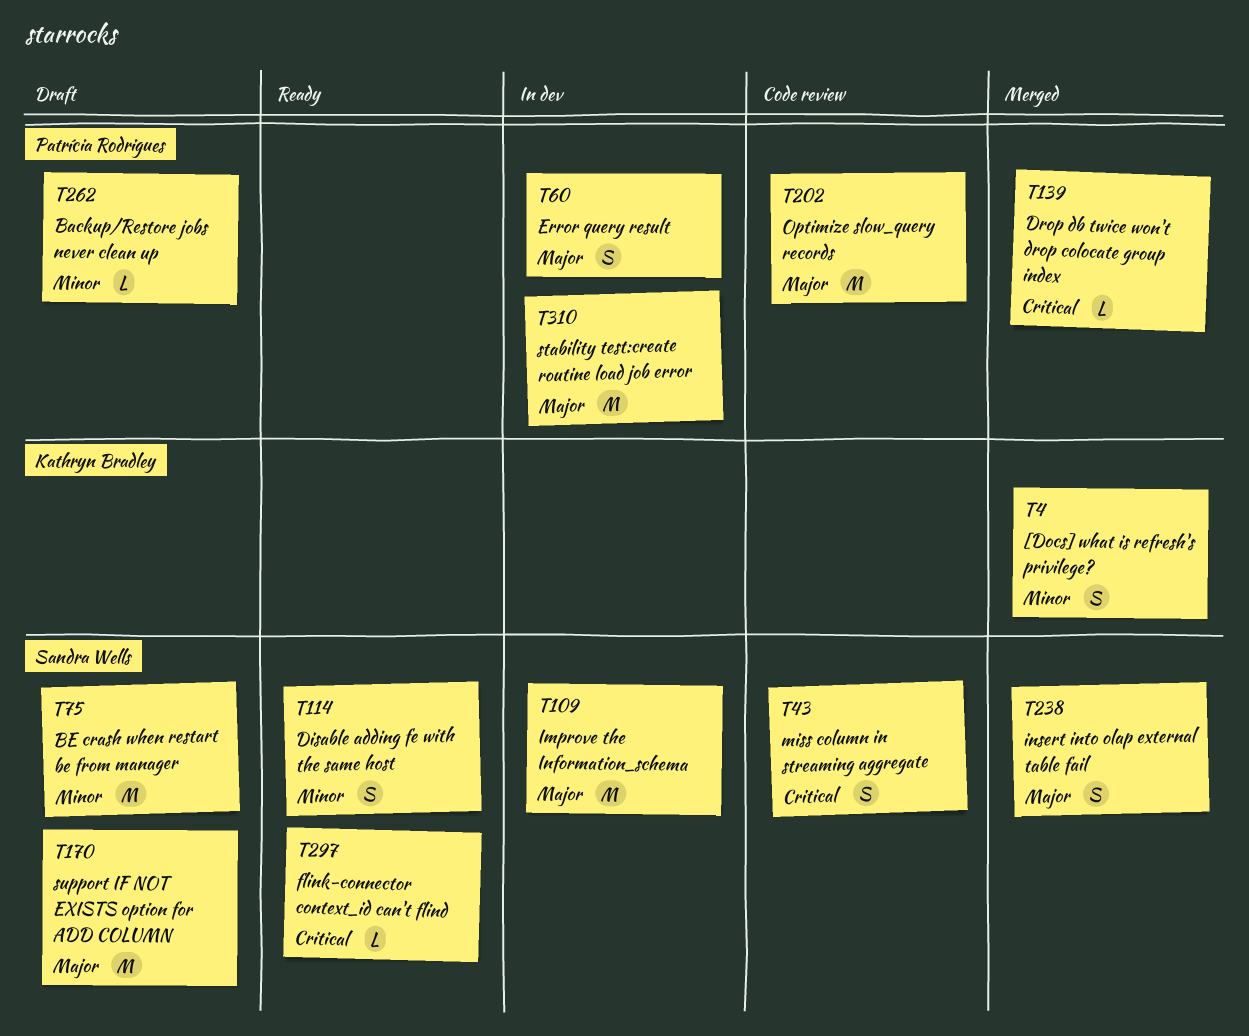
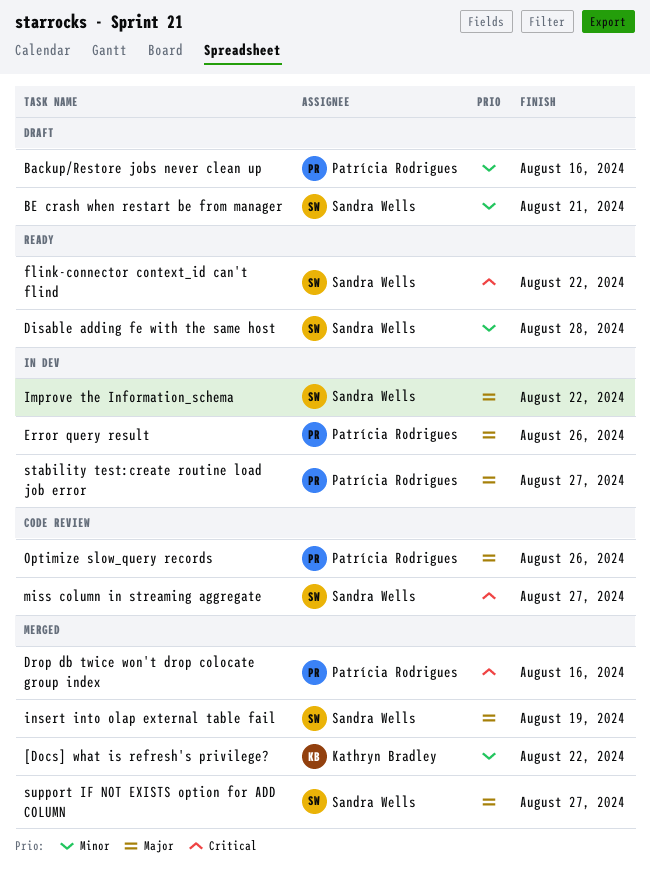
support IF NOT EXISTS option for ADD COLUMN, status: Draft -> Merged

